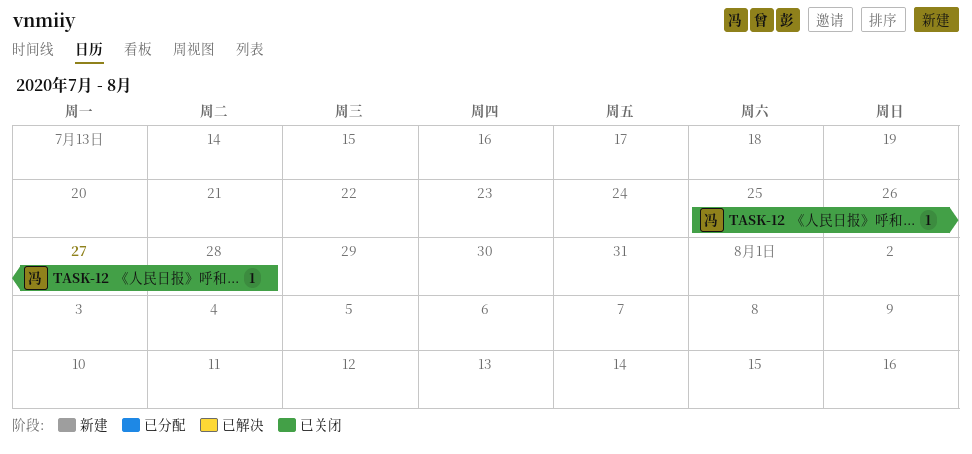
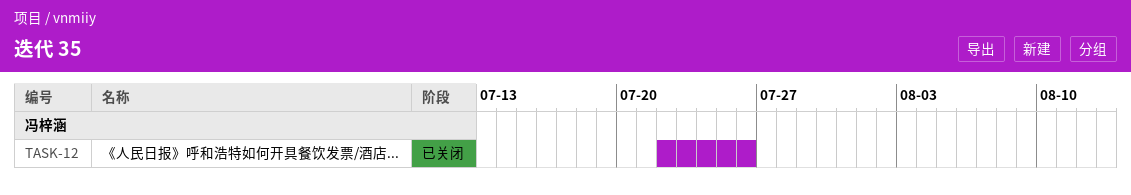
TASK-12, start: Jul 25 -> Jul 22
TASK-12, due: Jul 28 -> Jul 26

